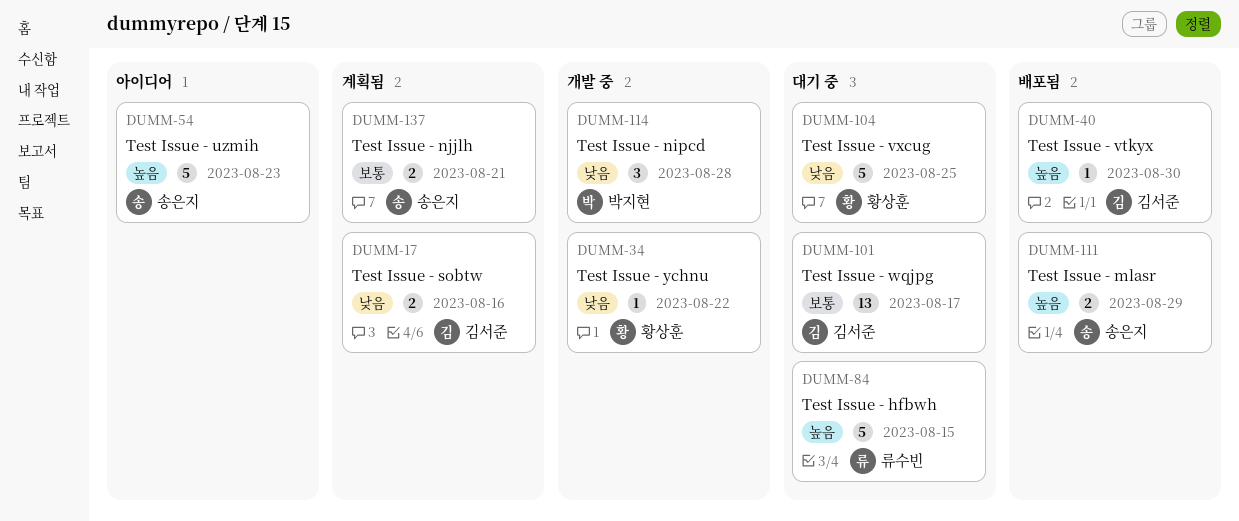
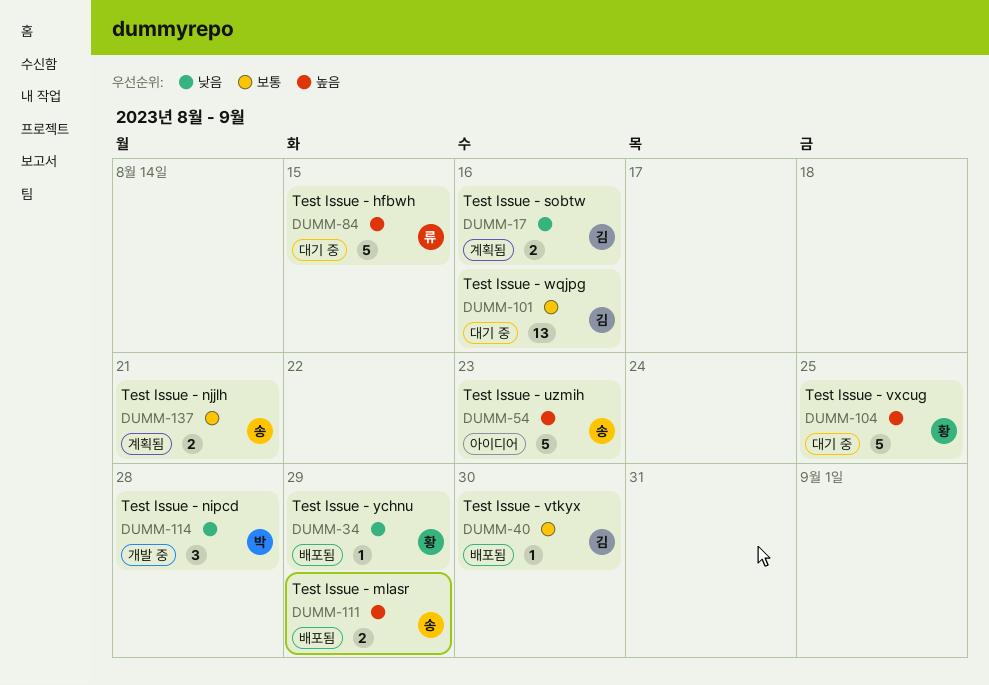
DUMM-34, status: 개발 중 -> 배포됨
DUMM-34, due: Aug 22 -> Aug 29
DUMM-40, priority: 높음 -> 보통
DUMM-101, due: Aug 17 -> Aug 16
DUMM-104, priority: 낮음 -> 높음

